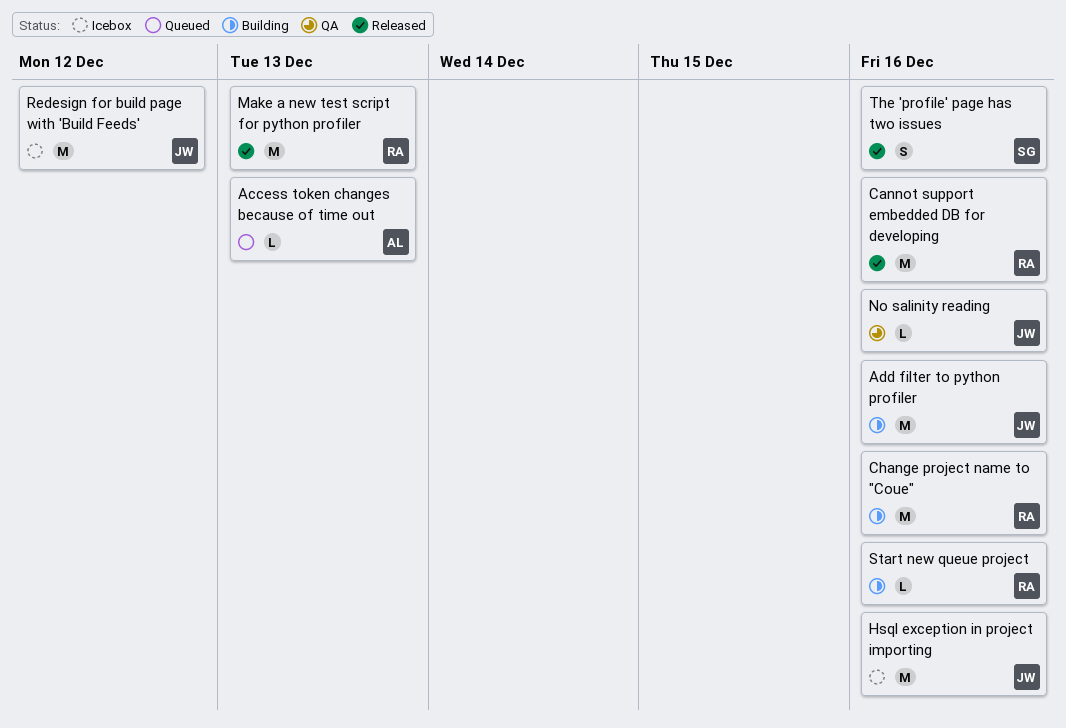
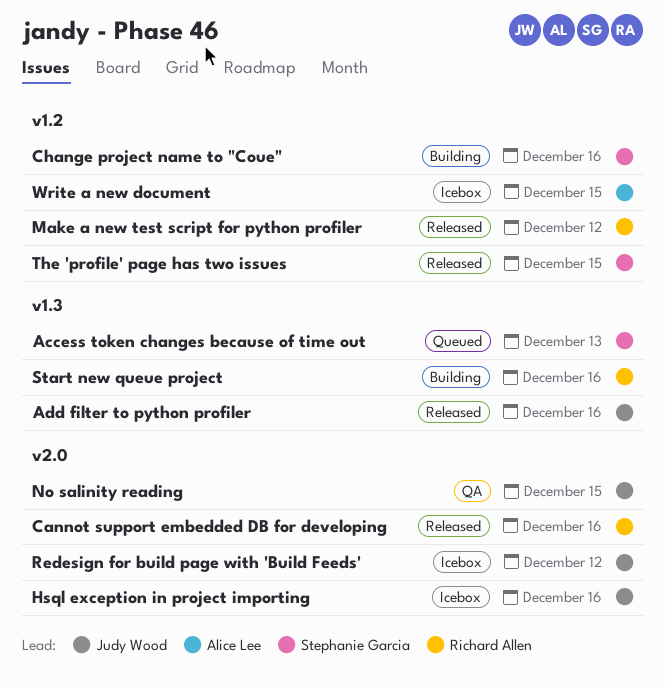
Access token changes because of time out, owner: Alice Lee -> Stephanie Garcia
Add filter to python profiler, status: Building -> Released
Change project name to "Coue", owner: Richard Allen -> Stephanie Garcia
Make a new test script for python profiler, due: Dec 13 -> Dec 12
No salinity reading, due: Dec 16 -> Dec 15
The 'profile' page has two issues, due: Dec 16 -> Dec 15
Write a new document: none -> present

